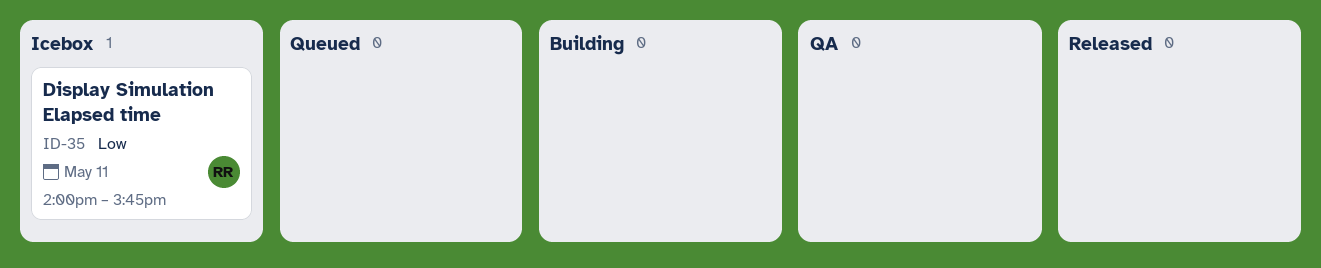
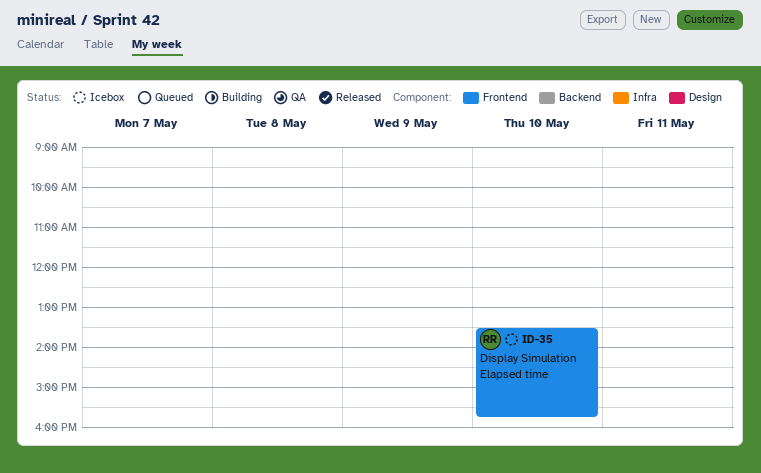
ID-35, day: May 11 -> May 10
ID-35, begins: 14:00 -> 13:30

